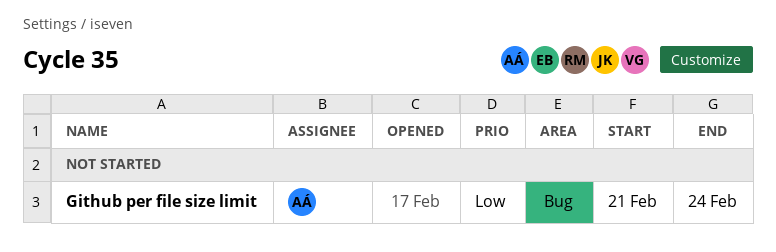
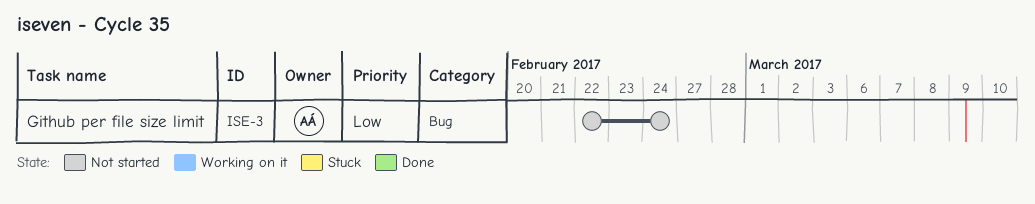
Github per file size limit, start: Feb 21 -> Feb 22

